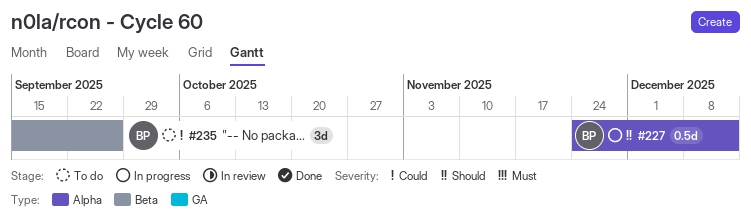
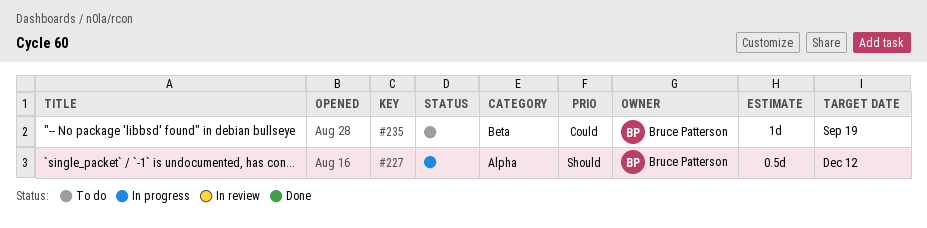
#235, estimate: 3d -> 1d
#235, due: Sep 26 -> Sep 19

